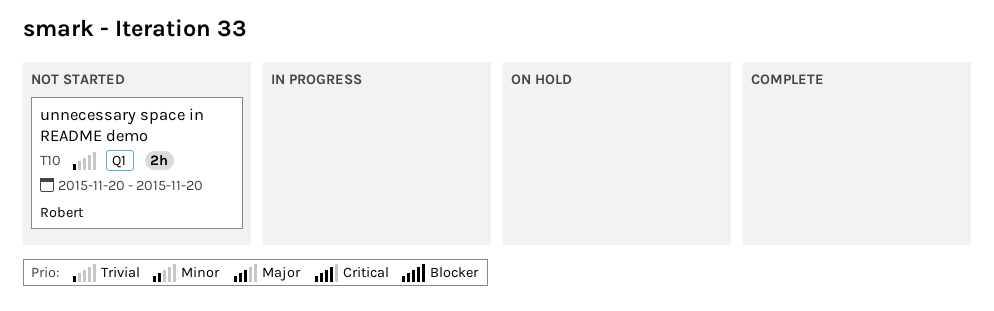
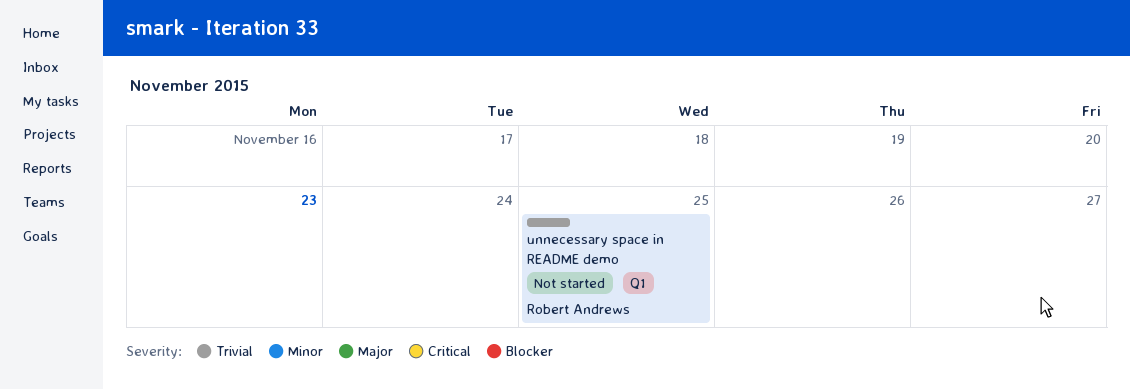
unnecessary space in README demo, due: Nov 20 -> Nov 25

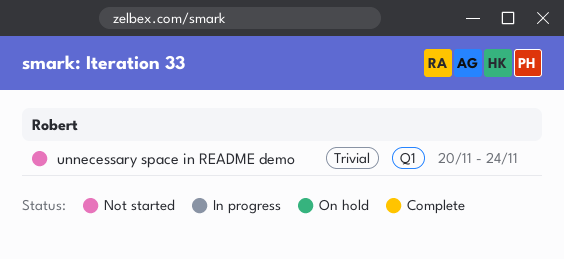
unnecessary space in README demo, due: Nov 25 -> Nov 24

